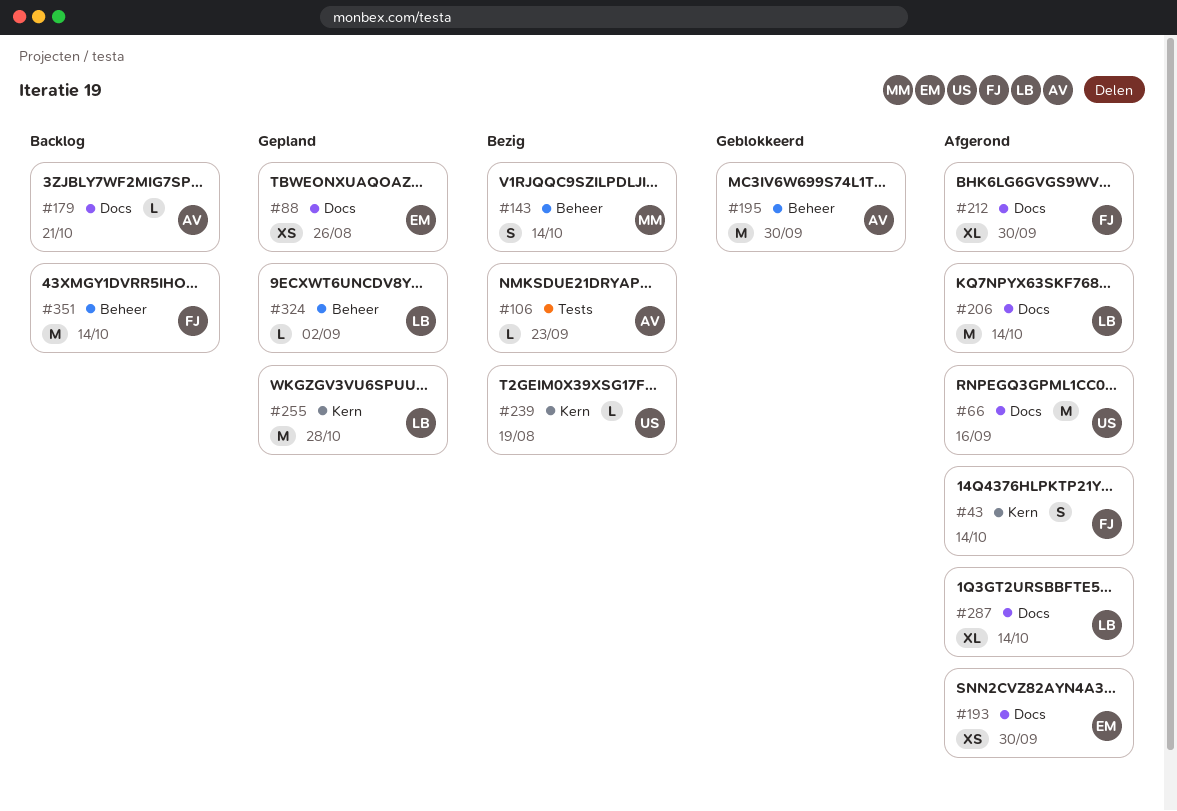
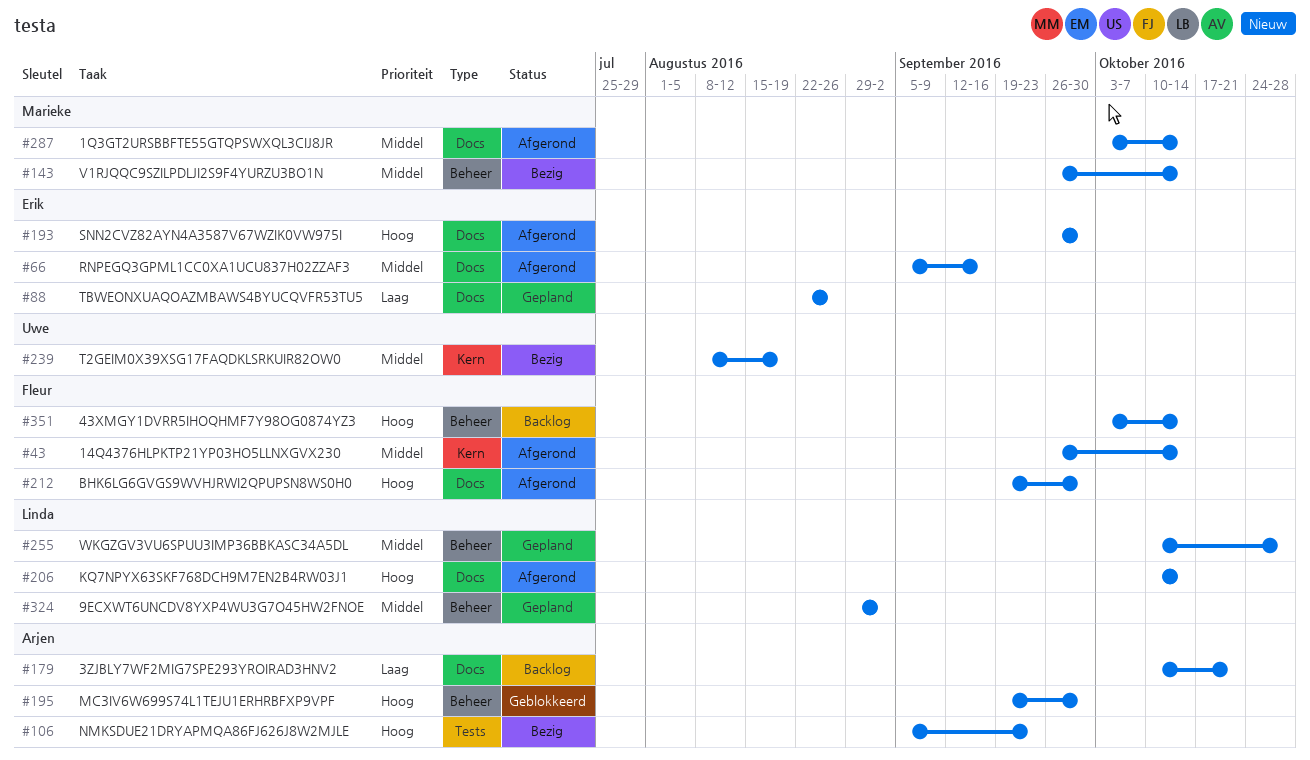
#66, owner: Uwe -> Erik
#255, label: Kern -> Beheer
#287, owner: Linda -> Marieke

